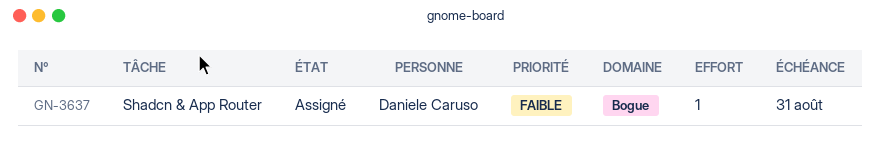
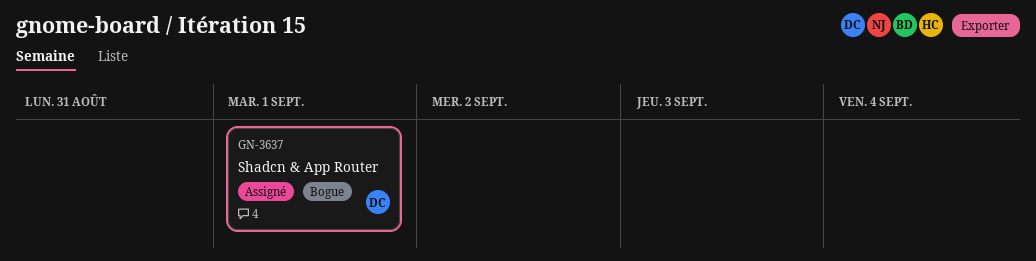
GN-3637, due: Aug 31 -> Sep 1

